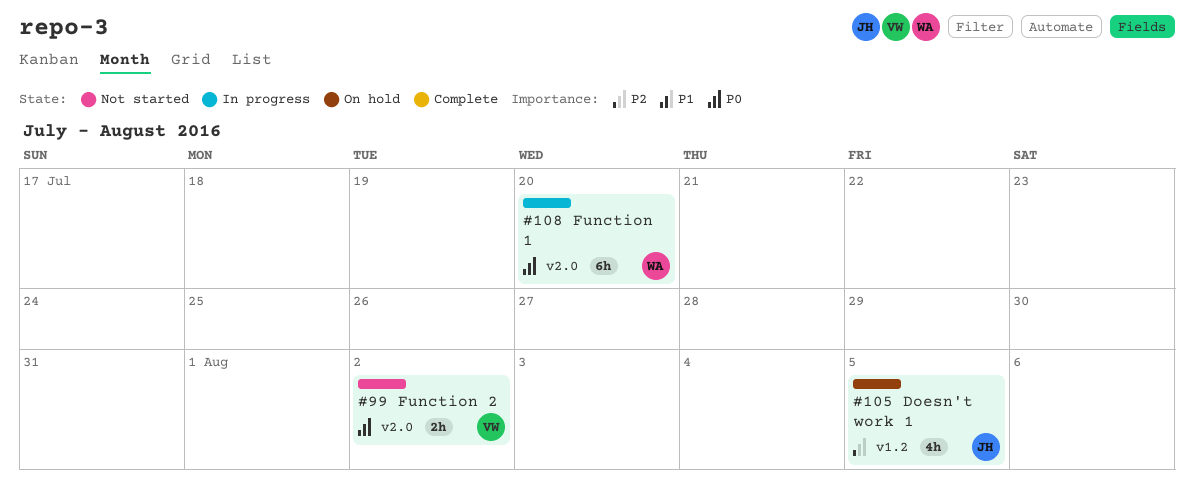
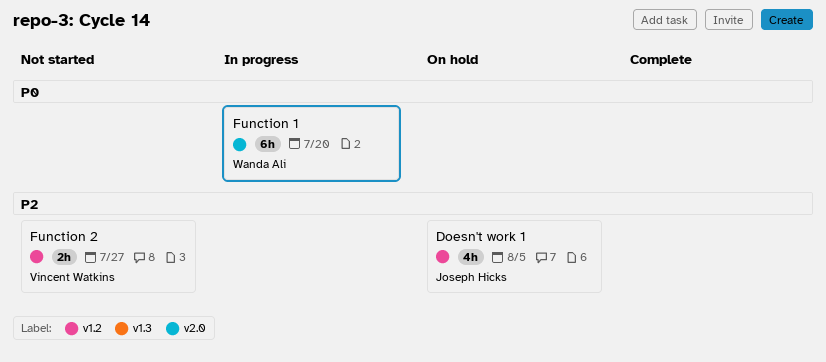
Function 2, priority: P0 -> P2
Function 2, label: v2.0 -> v1.2
Function 2, due: Aug 2 -> Jul 27

